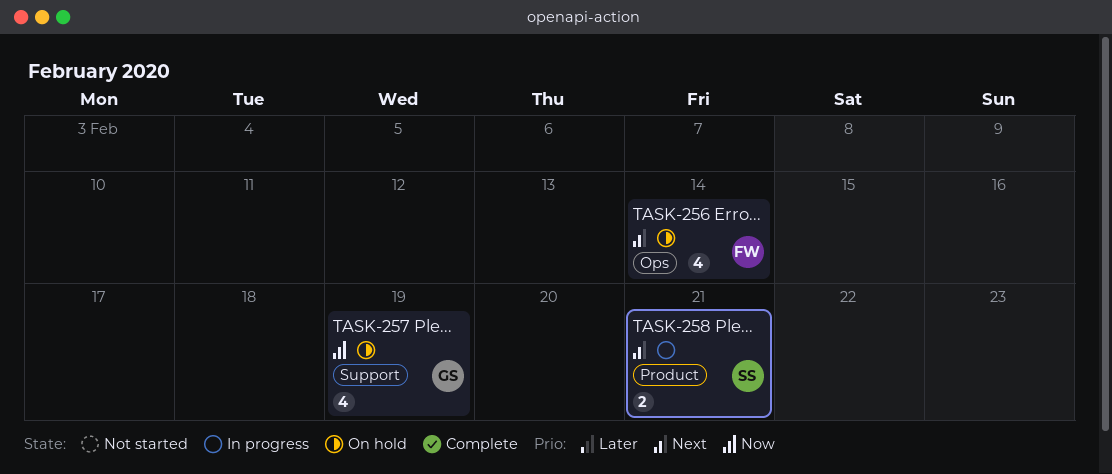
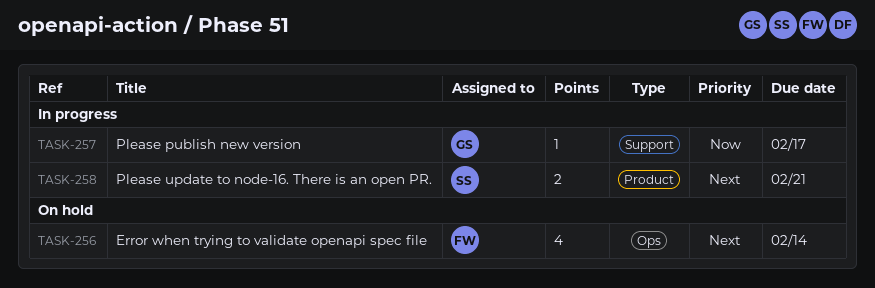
TASK-257, status: On hold -> In progress
TASK-257, estimate: 4 -> 1
TASK-257, due: Feb 19 -> Feb 17

